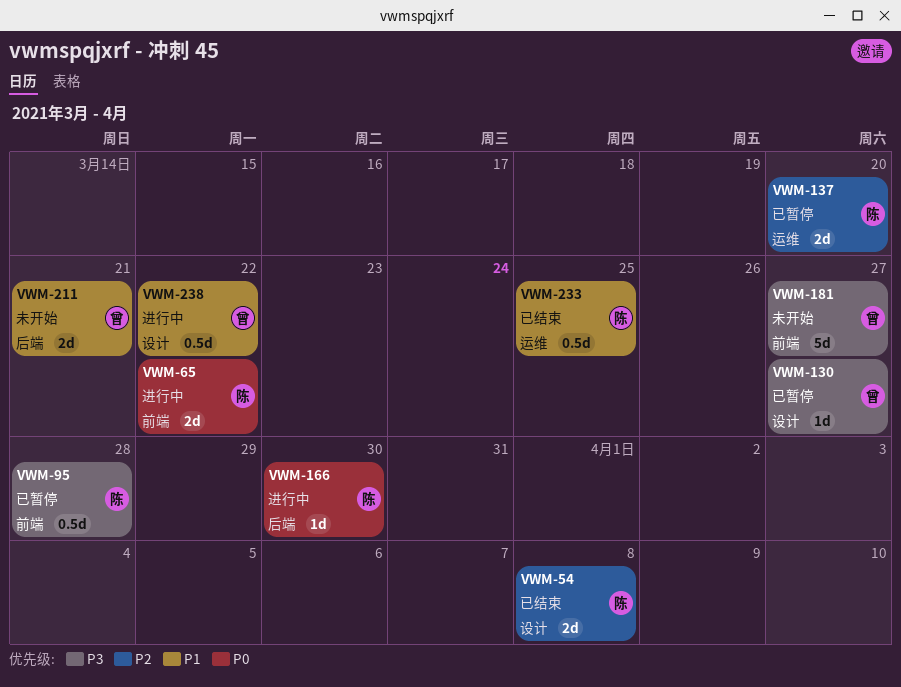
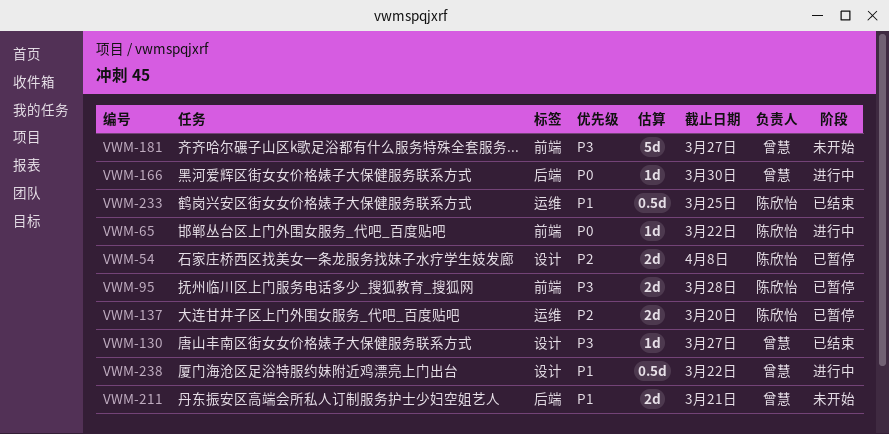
VWM-54, status: 已结束 -> 已暂停
VWM-65, estimate: 2d -> 1d
VWM-95, estimate: 0.5d -> 2d
VWM-130, status: 已暂停 -> 已结束
VWM-166, owner: 陈欣怡 -> 曾慧

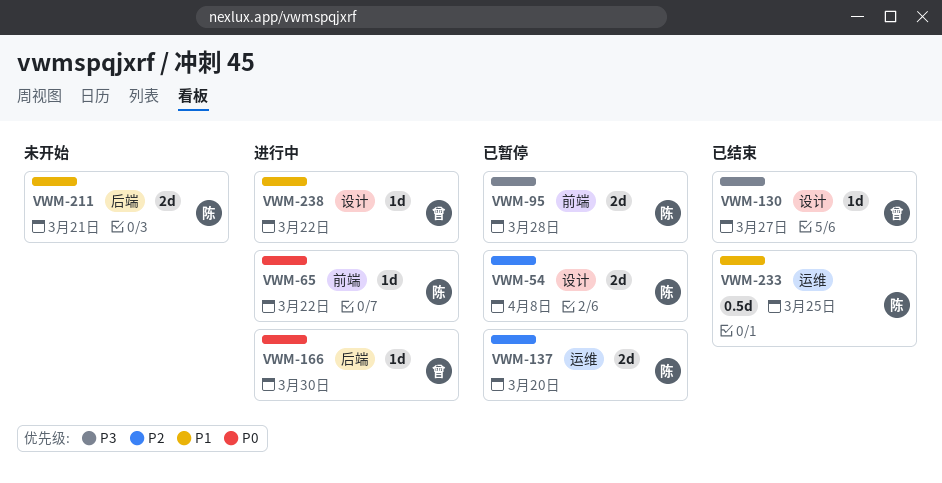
VWM-181: present -> none
VWM-211, owner: 曾慧 -> 陈欣怡
VWM-238, estimate: 0.5d -> 1d

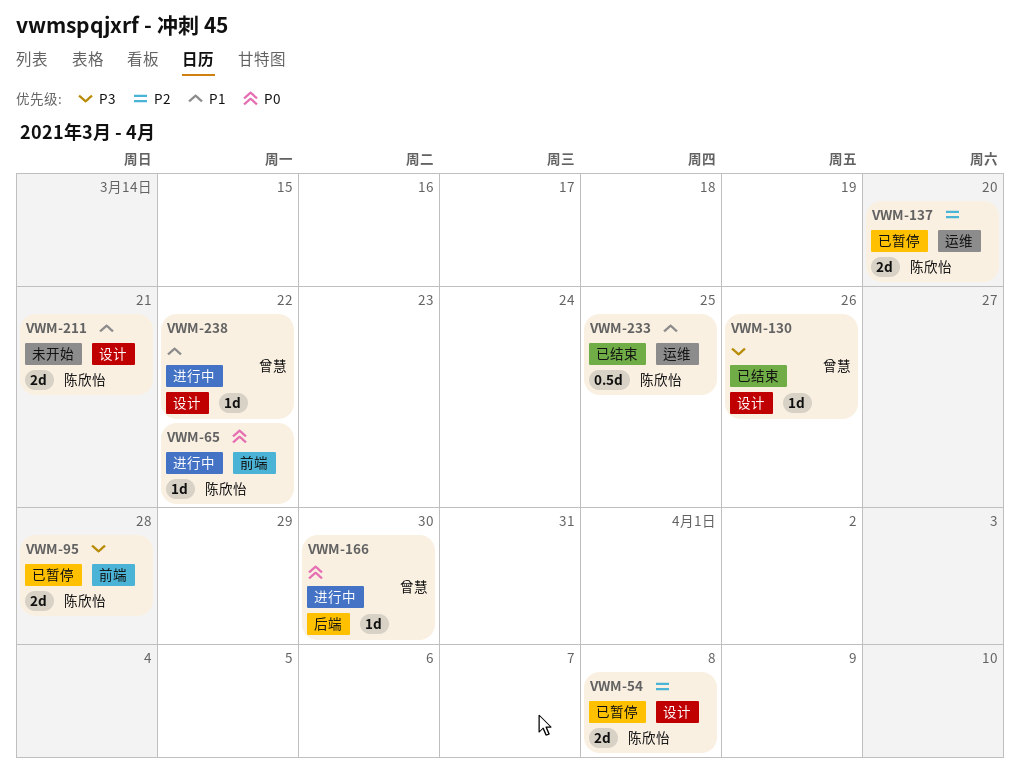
VWM-130, due: Mar 27 -> Mar 26
VWM-211, label: 后端 -> 设计

